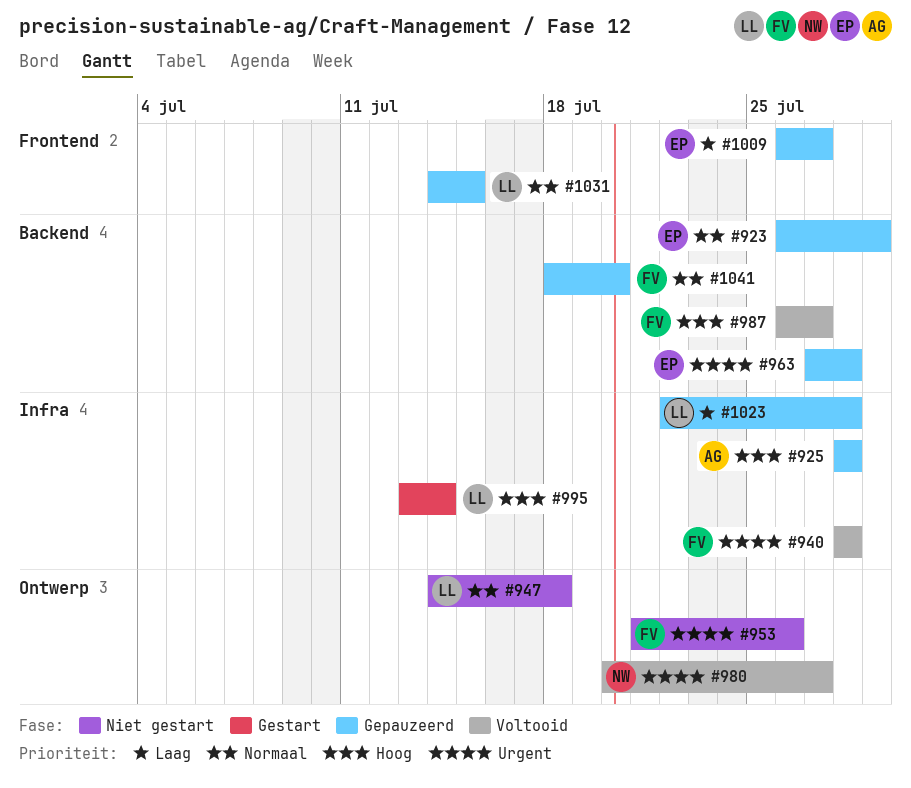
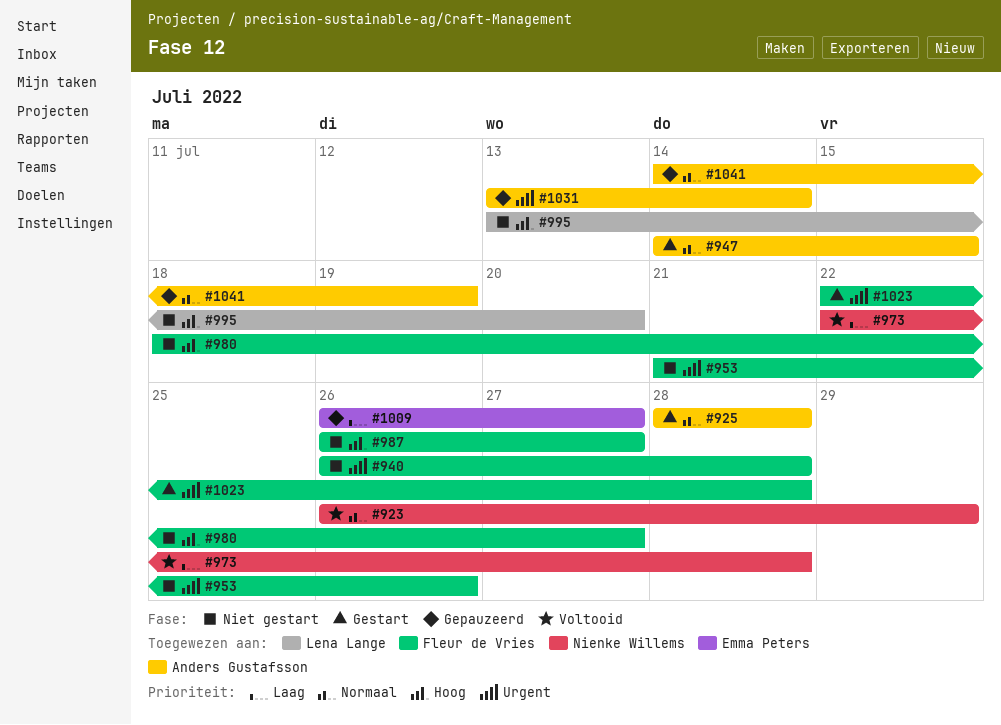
#923, status: Gepauzeerd -> Voltooid
#923, owner: Emma Peters -> Nienke Willems
#925, status: Gepauzeerd -> Gestart
#925, priority: Hoog -> Normaal
#940, status: Voltooid -> Niet gestart
#940, start: Jul 28 -> Jul 26
#947, status: Niet gestart -> Gestart
#947, owner: Lena Lange -> Anders Gustafsson
#947, due: Jul 18 -> Jul 15
#963: present -> none
#973: none -> present
#980, status: Voltooid -> Niet gestart
#980, owner: Nienke Willems -> Fleur de Vries
#980, priority: Urgent -> Hoog
#980, start: Jul 20 -> Jul 18
#987, status: Voltooid -> Niet gestart
#995, status: Gestart -> Niet gestart
#995, due: Jul 14 -> Jul 20
#1023, status: Gepauzeerd -> Gestart
#1023, owner: Lena Lange -> Fleur de Vries
#1023, priority: Laag -> Urgent
#1031, owner: Lena Lange -> Anders Gustafsson
#1031, priority: Normaal -> Urgent
#1031, start: Jul 14 -> Jul 13
#1031, due: Jul 15 -> Jul 14
#1041, owner: Fleur de Vries -> Anders Gustafsson
#1041, start: Jul 18 -> Jul 14
#1041, due: Jul 20 -> Jul 19

